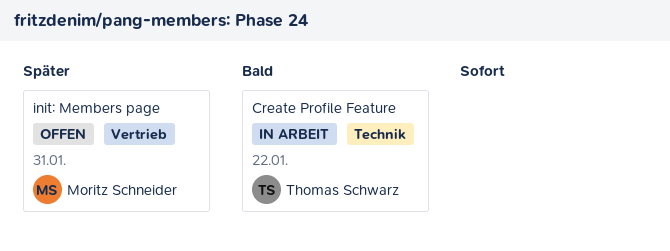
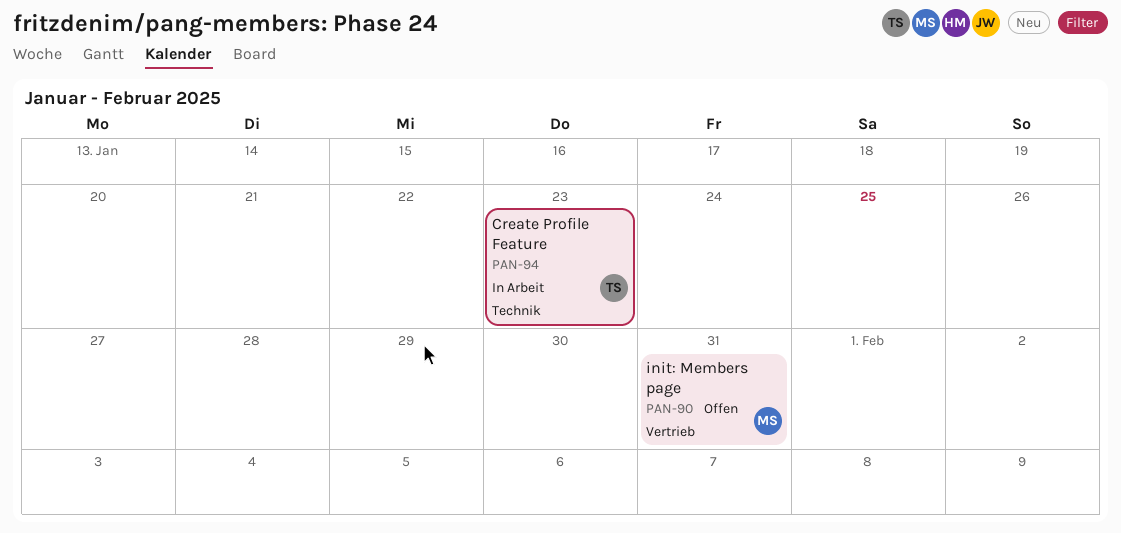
Create Profile Feature, due: Jan 22 -> Jan 23

